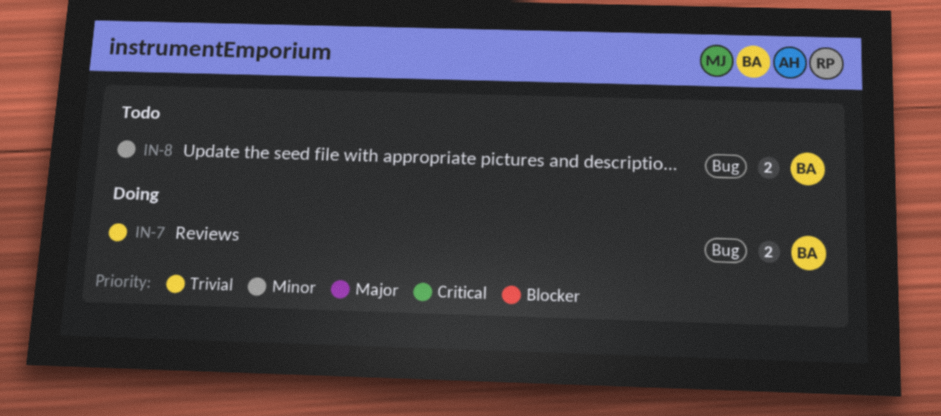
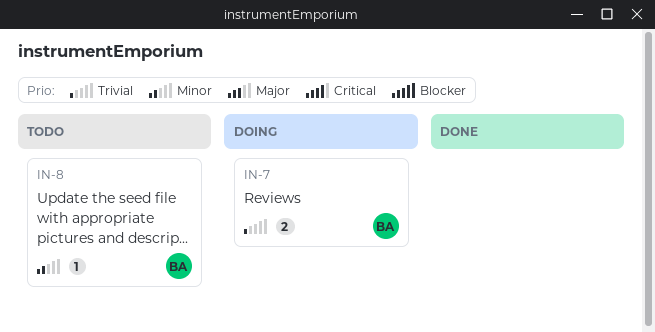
IN-8, estimate: 2 -> 1

